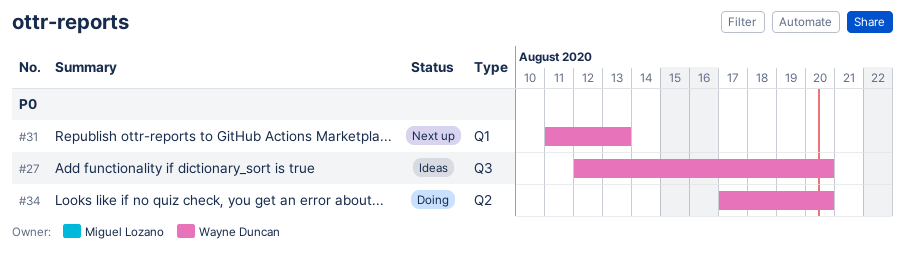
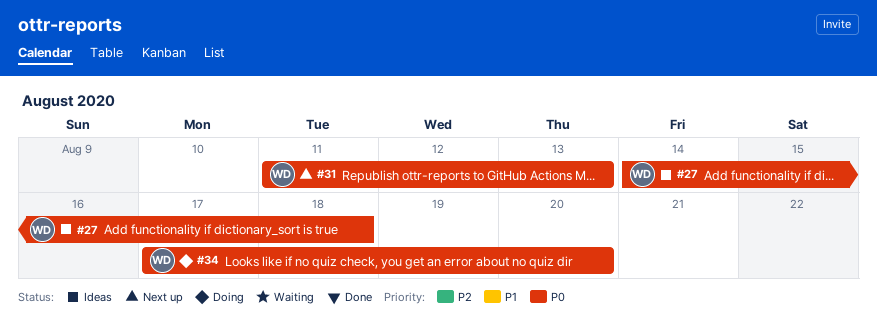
#27, start: Aug 12 -> Aug 14
#27, due: Aug 20 -> Aug 18

